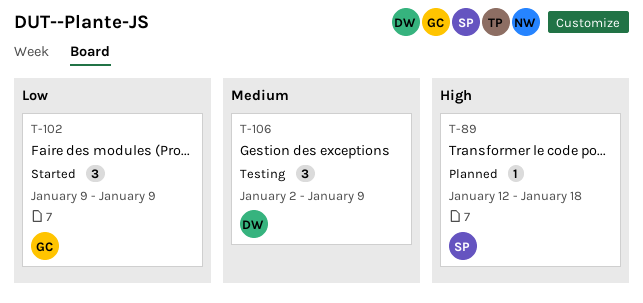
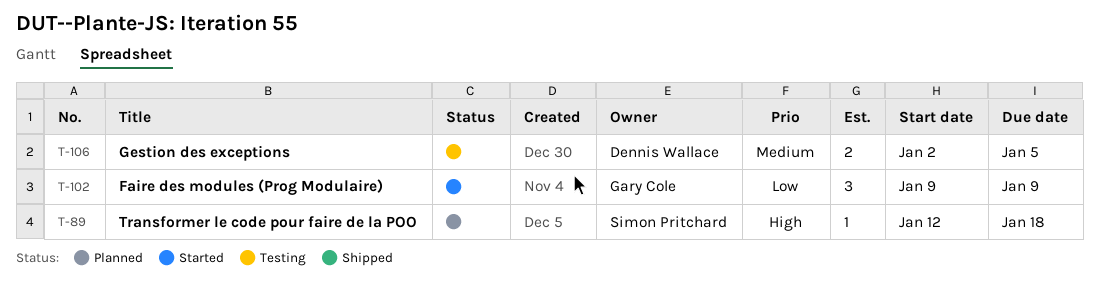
T-106, estimate: 3 -> 2
T-106, due: Jan 9 -> Jan 5

